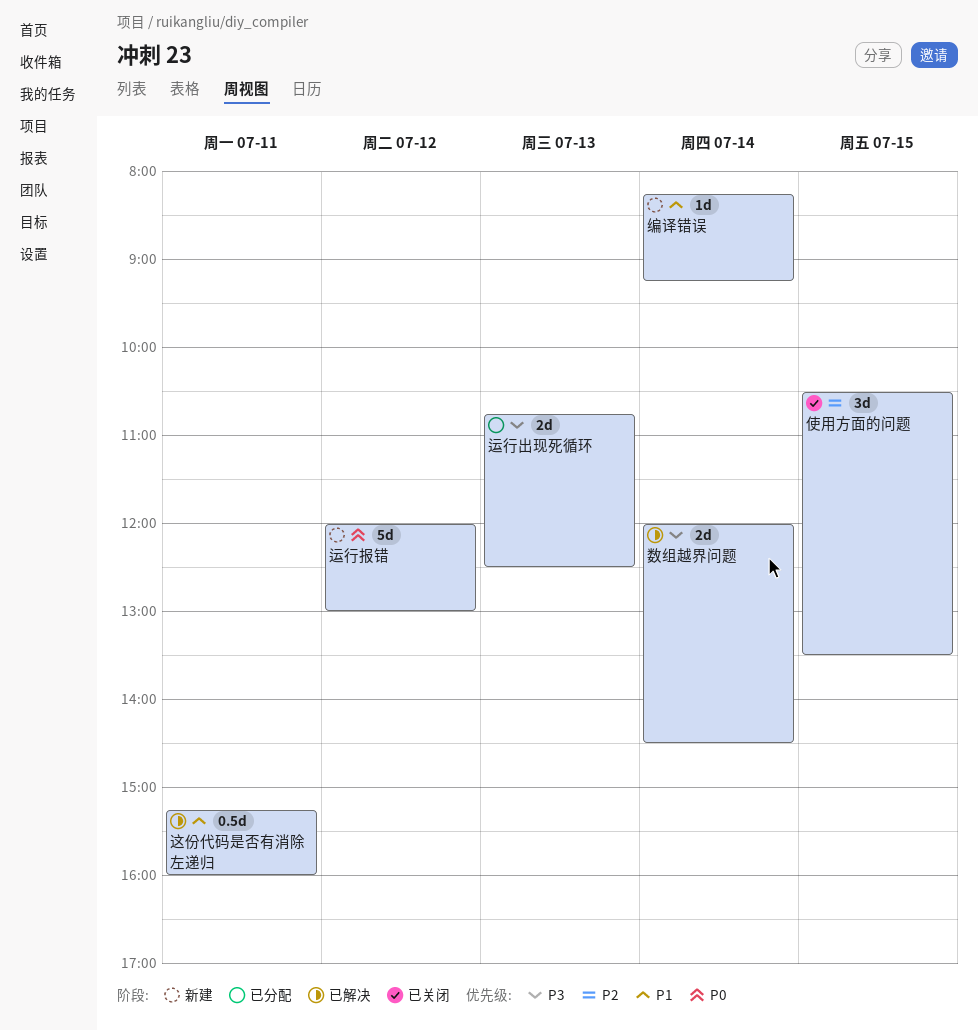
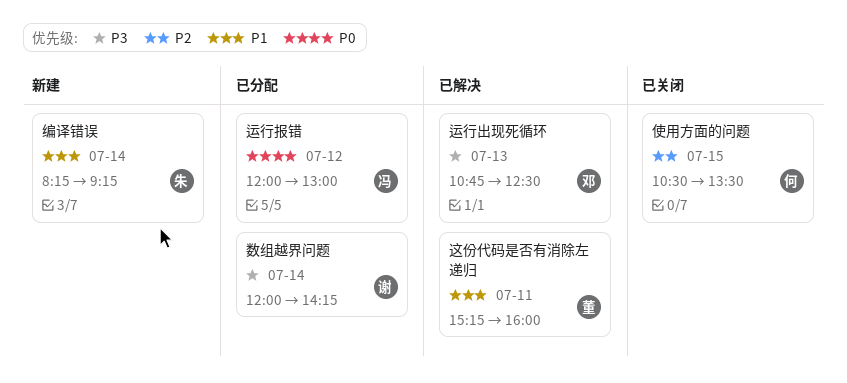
数组越界问题, status: 已解决 -> 已分配
数组越界问题, ends: 14:30 -> 14:15
运行出现死循环, status: 已分配 -> 已解决
运行报错, status: 新建 -> 已分配

